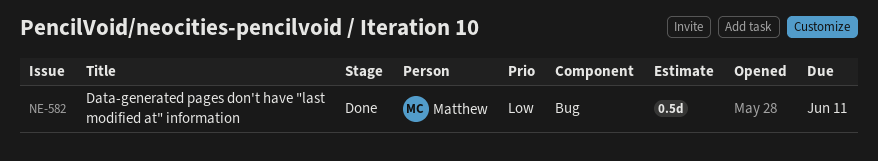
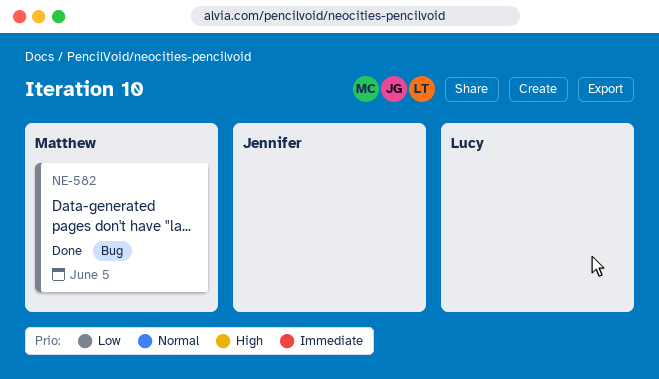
NE-582, due: Jun 11 -> Jun 5

